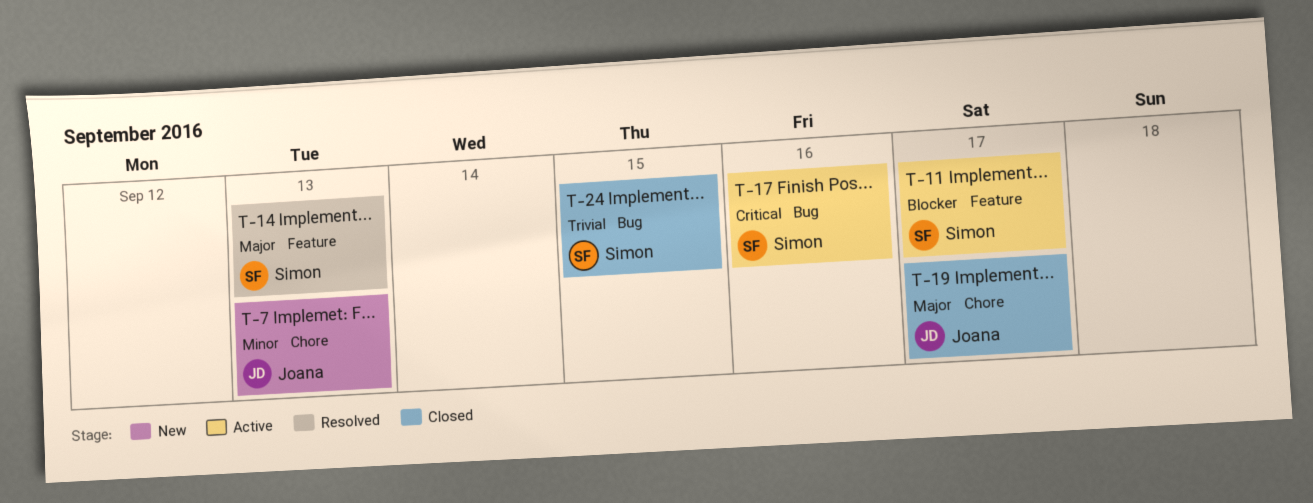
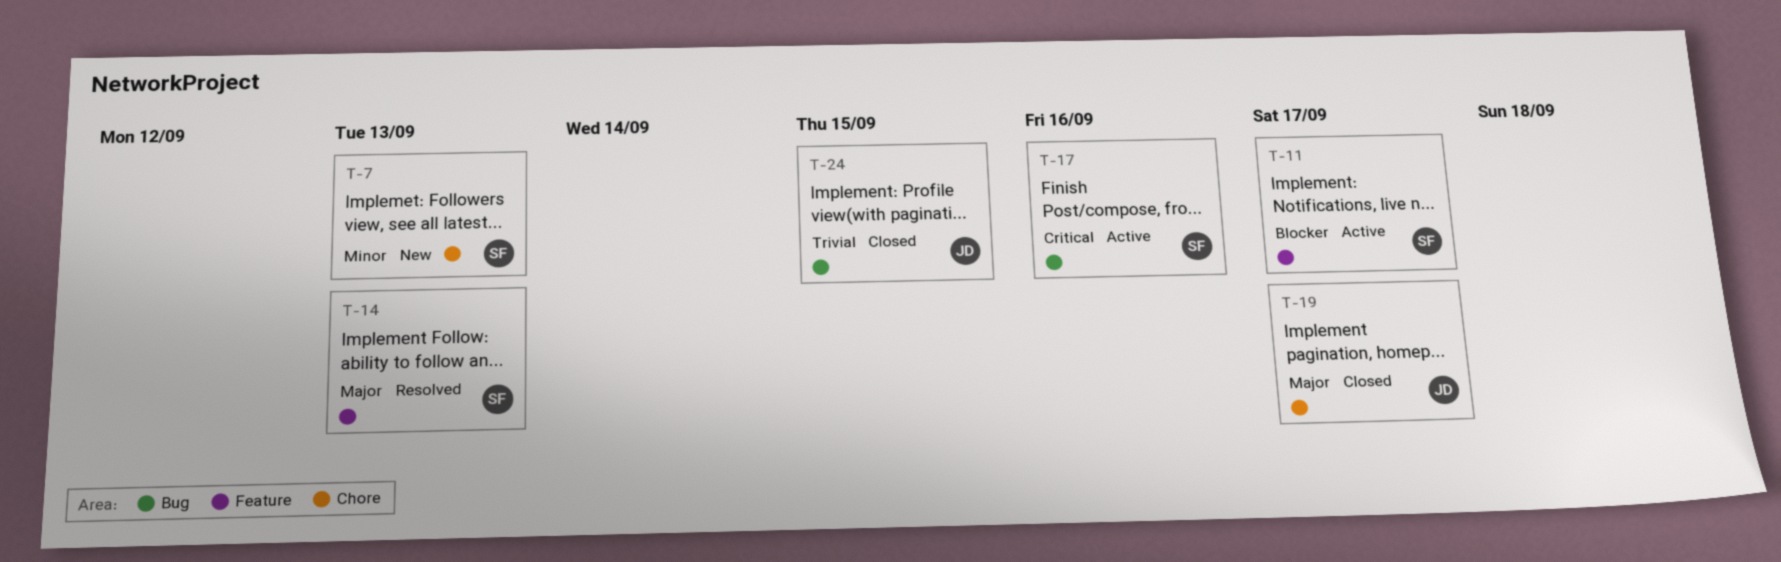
T-7, owner: Joana -> Simon
T-24, owner: Simon -> Joana

